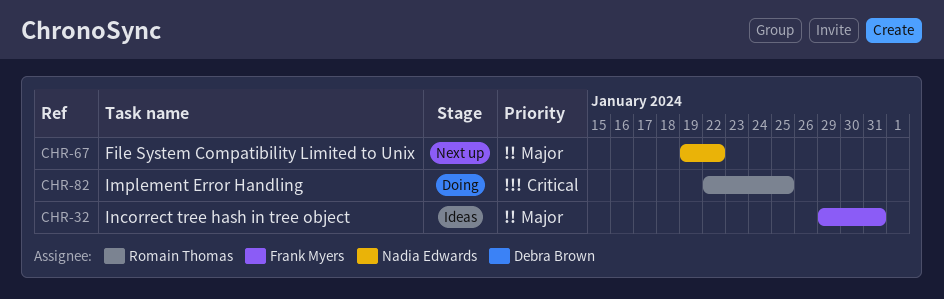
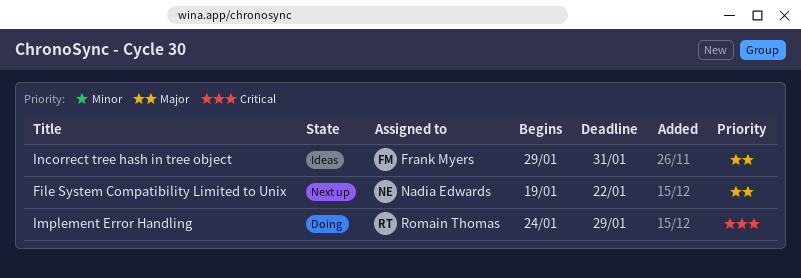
Implement Error Handling, start: Jan 22 -> Jan 24
Implement Error Handling, due: Jan 25 -> Jan 29

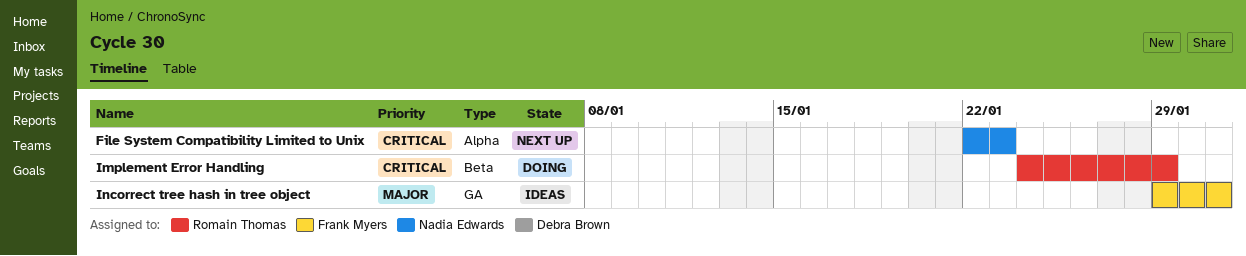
File System Compatibility Limited to Unix, priority: Major -> Critical
File System Compatibility Limited to Unix, start: Jan 19 -> Jan 22
File System Compatibility Limited to Unix, due: Jan 22 -> Jan 23

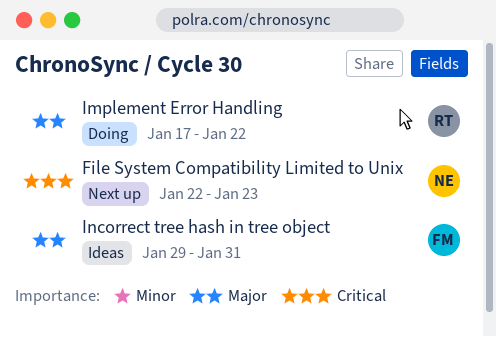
Implement Error Handling, priority: Critical -> Major
Implement Error Handling, start: Jan 24 -> Jan 17
Implement Error Handling, due: Jan 29 -> Jan 22

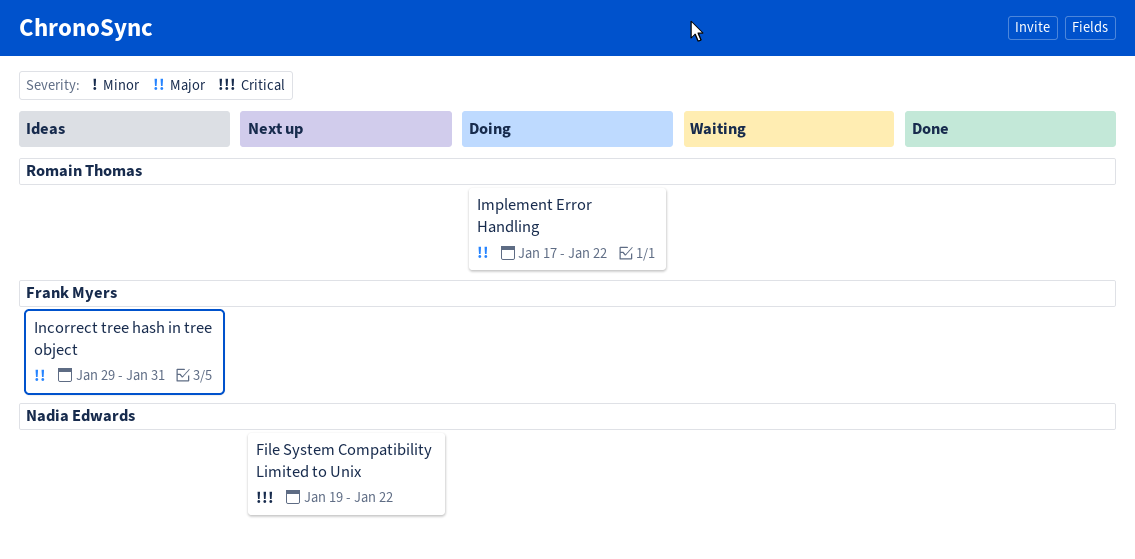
File System Compatibility Limited to Unix, start: Jan 22 -> Jan 19
File System Compatibility Limited to Unix, due: Jan 23 -> Jan 22

